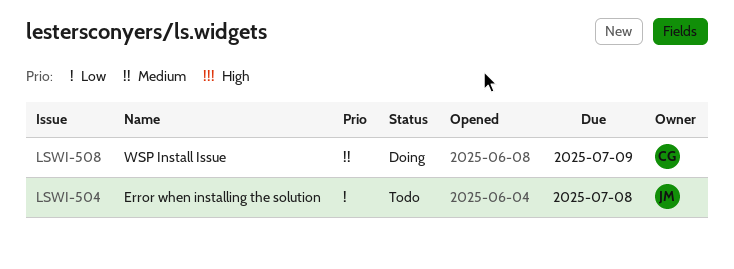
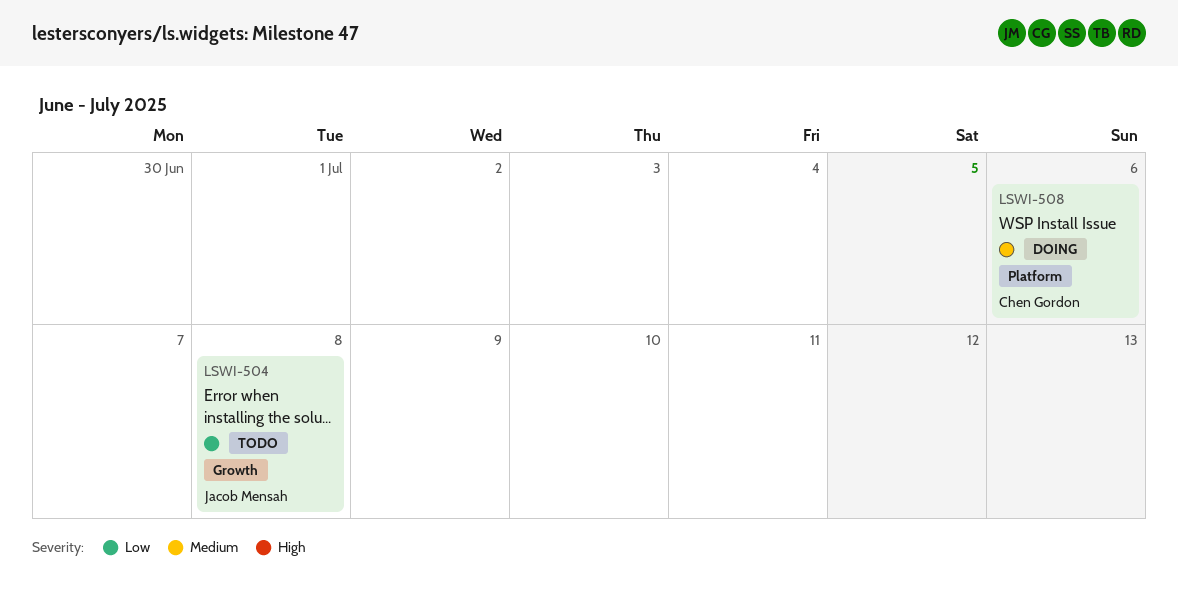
LSWI-508, due: Jul 9 -> Jul 6

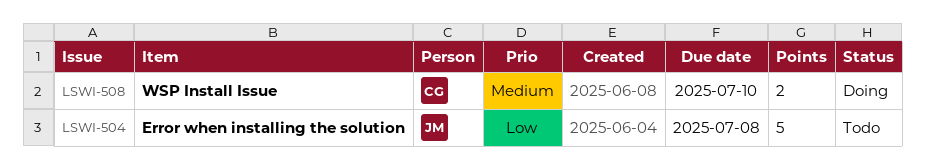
LSWI-508, due: Jul 6 -> Jul 10

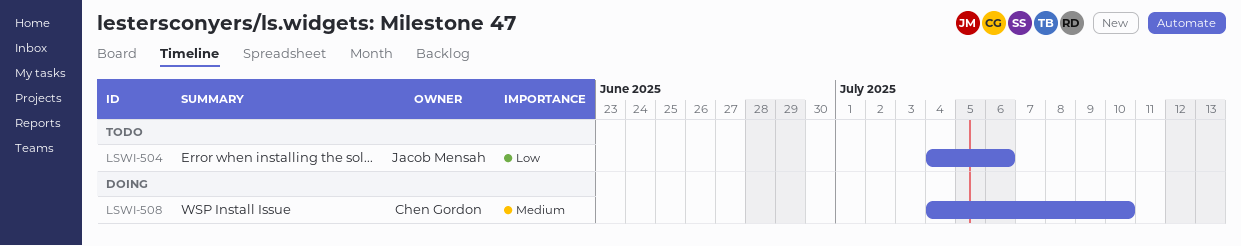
LSWI-504, due: Jul 8 -> Jul 6

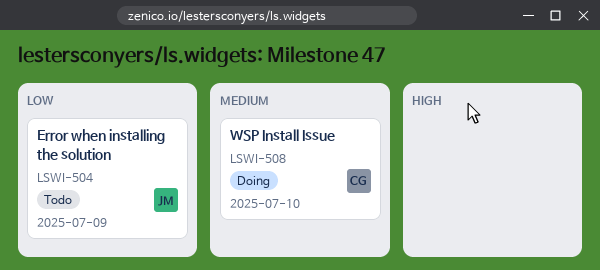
LSWI-504, due: Jul 6 -> Jul 9

